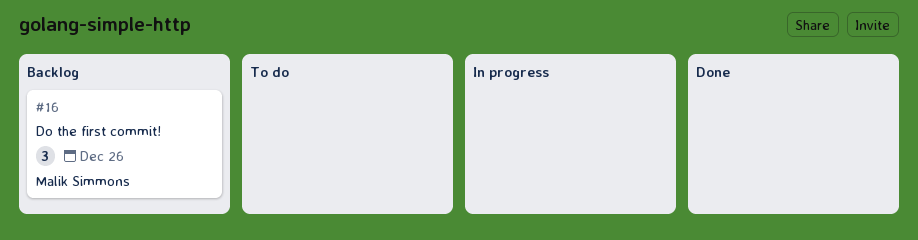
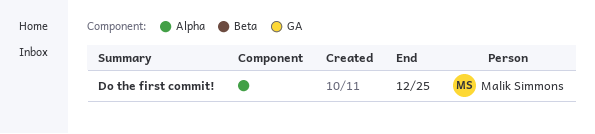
Do the first commit!, due: Dec 26 -> Dec 25

